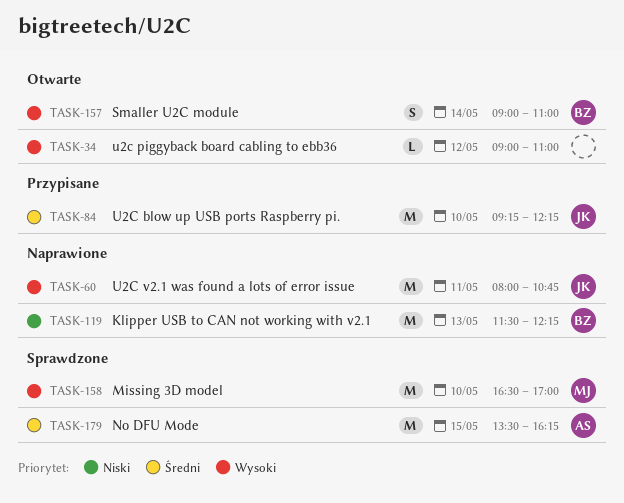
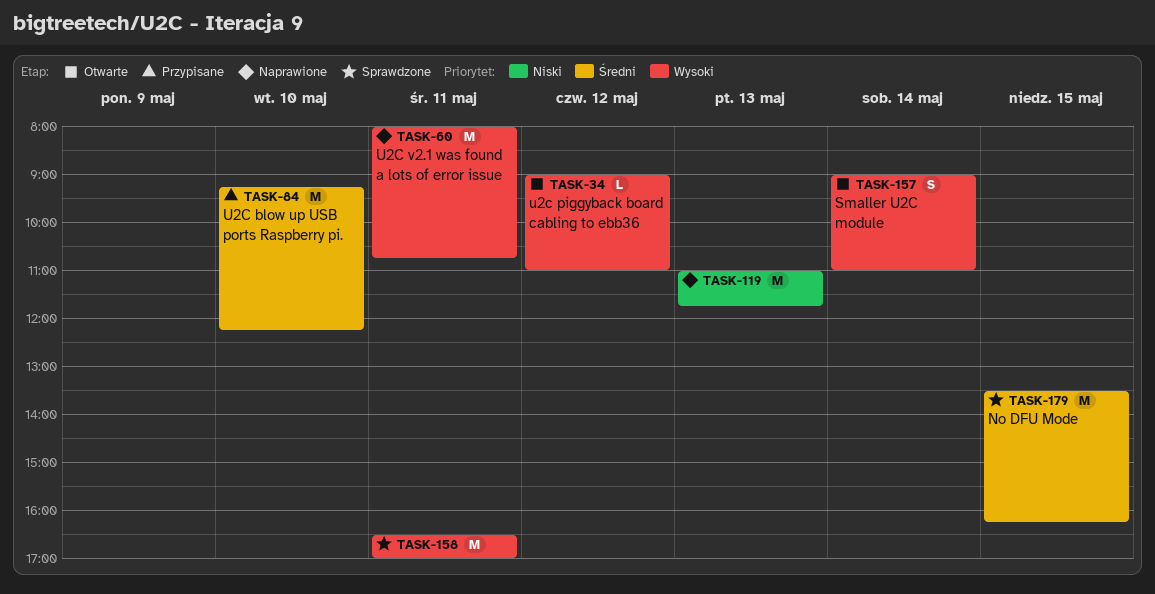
TASK-119, begins: 11:30 -> 11:00
TASK-119, ends: 12:15 -> 11:45
TASK-158, day: May 10 -> May 11

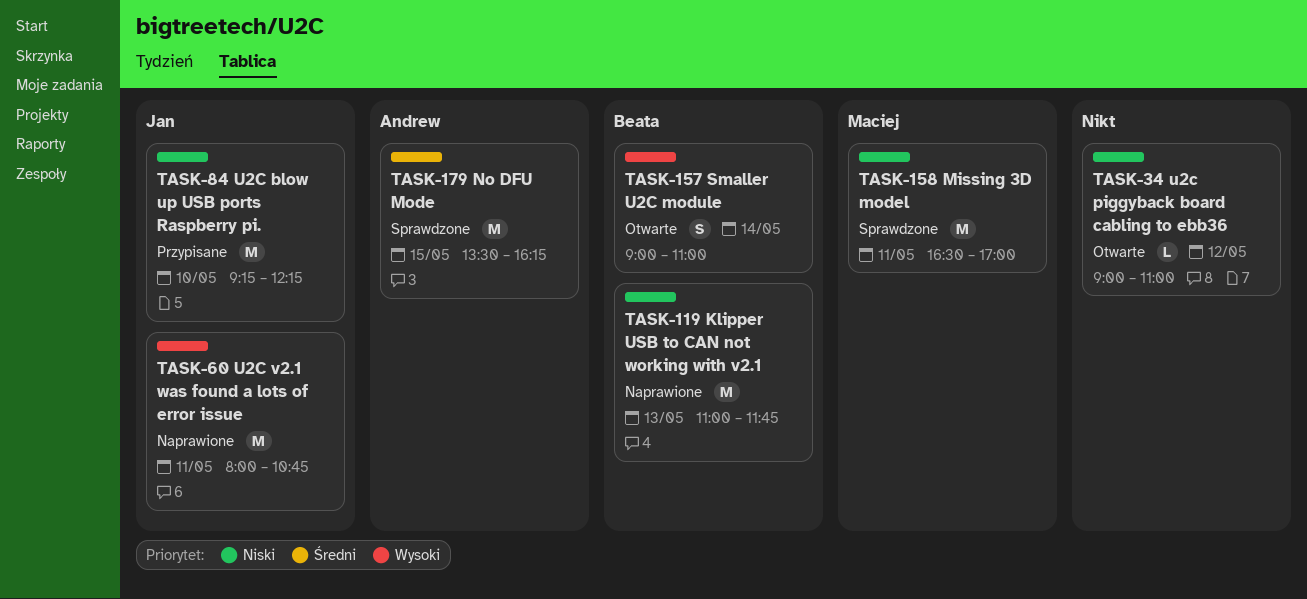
TASK-34, priority: Wysoki -> Niski
TASK-84, priority: Średni -> Niski
TASK-158, priority: Wysoki -> Niski

